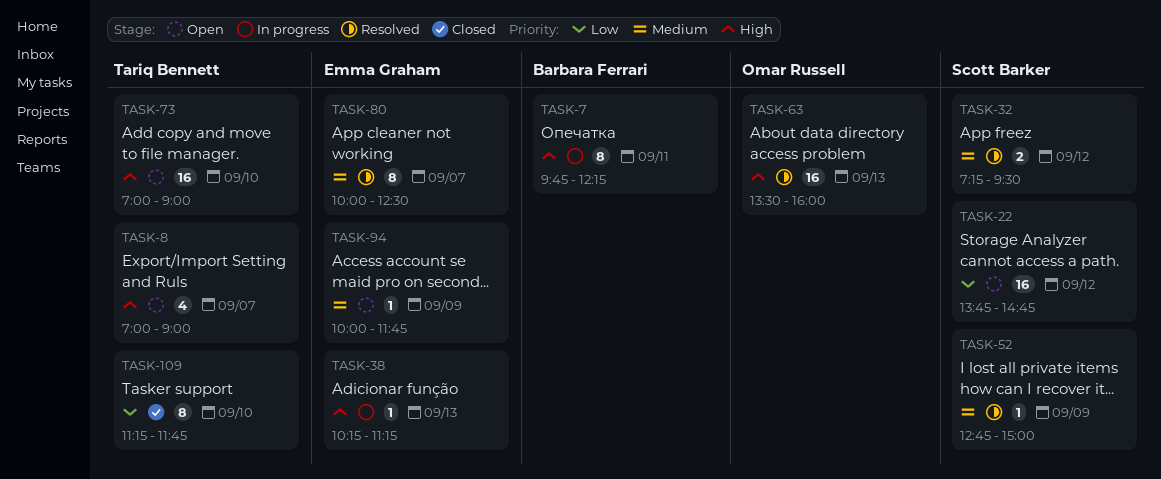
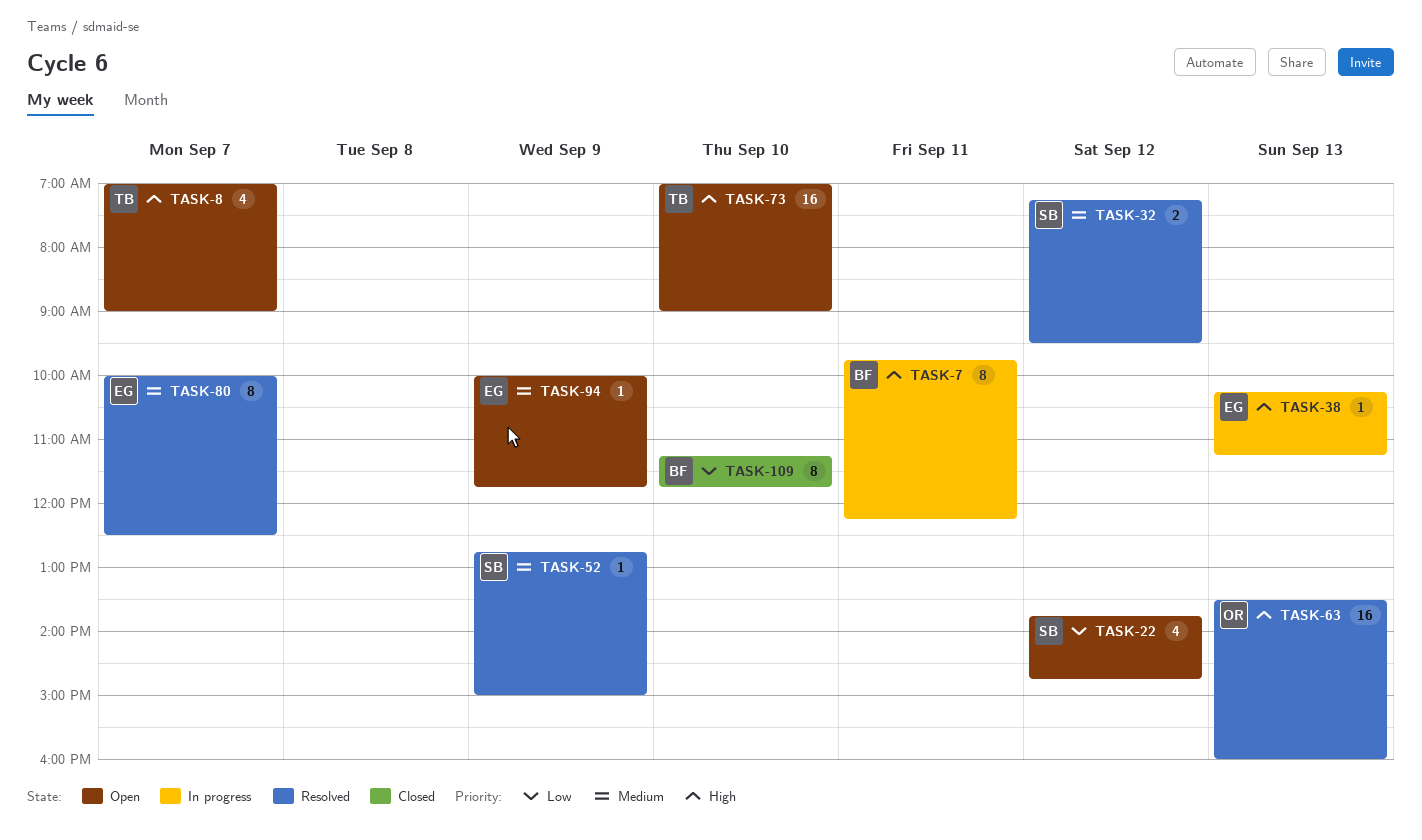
TASK-22, estimate: 16 -> 4
TASK-109, owner: Tariq Bennett -> Barbara Ferrari

